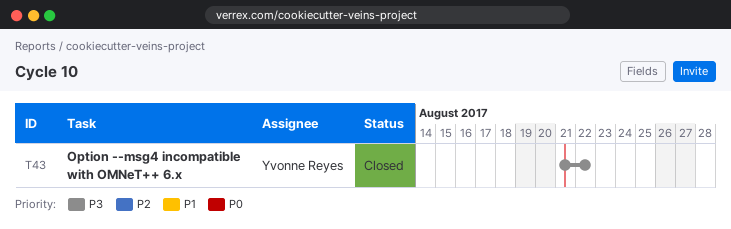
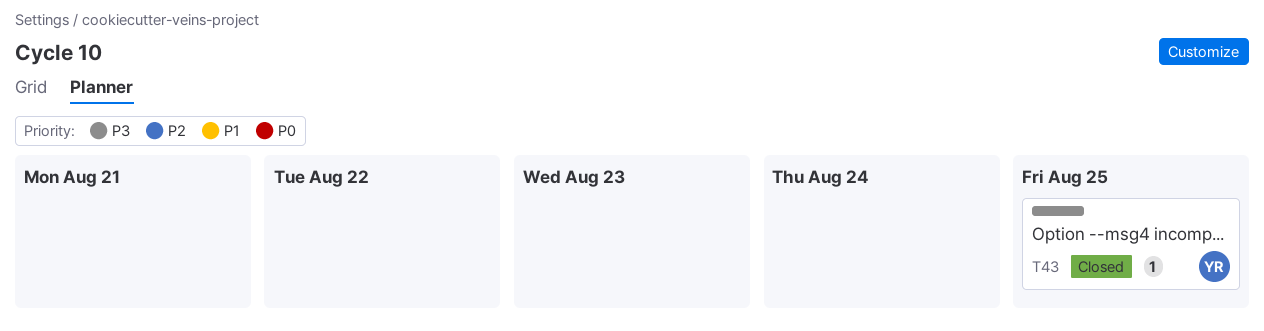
T43, due: Aug 22 -> Aug 25

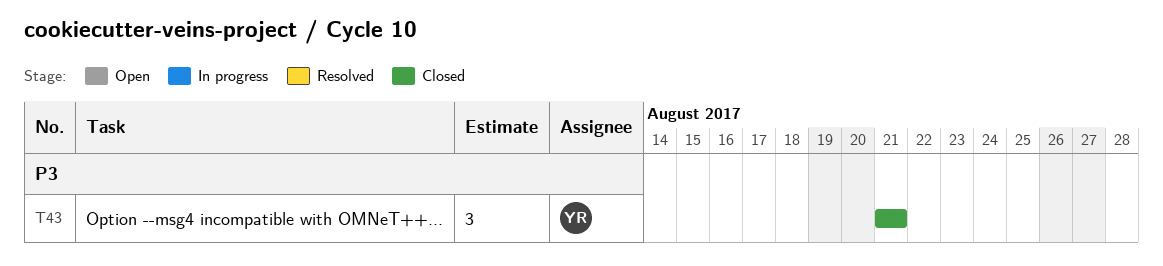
T43, estimate: 1 -> 3
T43, due: Aug 25 -> Aug 21

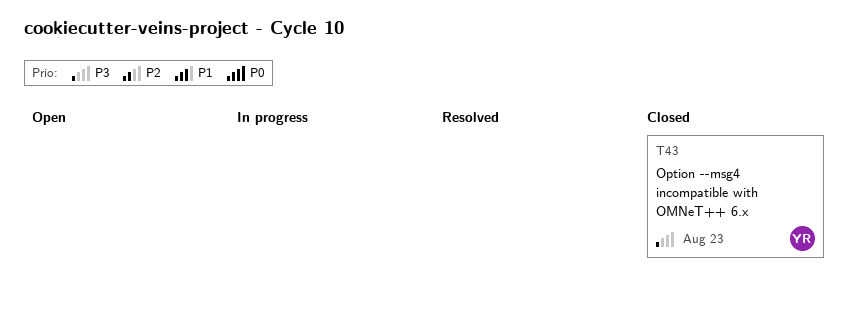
T43, due: Aug 21 -> Aug 23

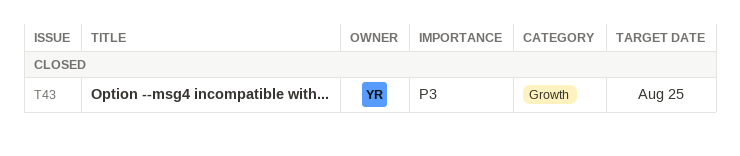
T43, due: Aug 23 -> Aug 25

